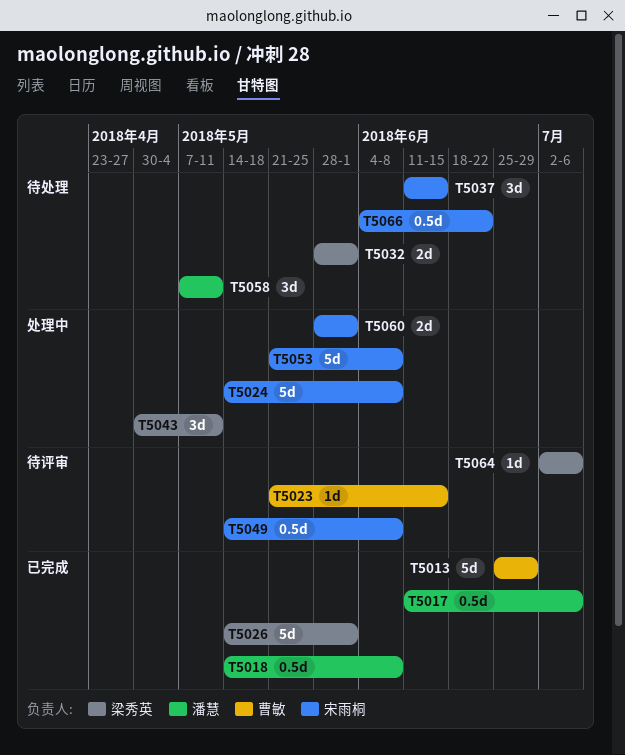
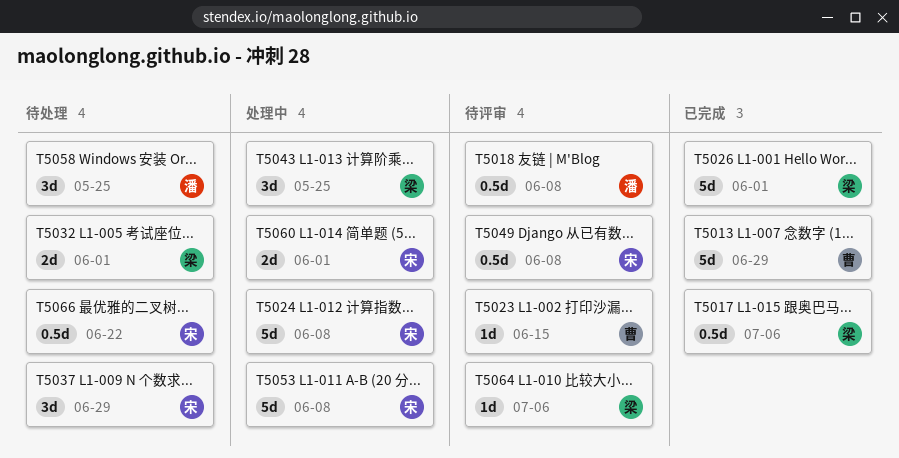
T5017, owner: 潘慧 -> 梁秀英
T5018, status: 已完成 -> 待评审
T5037, due: Jun 15 -> Jun 29
T5043, due: May 11 -> May 25
T5058, due: May 11 -> May 25

